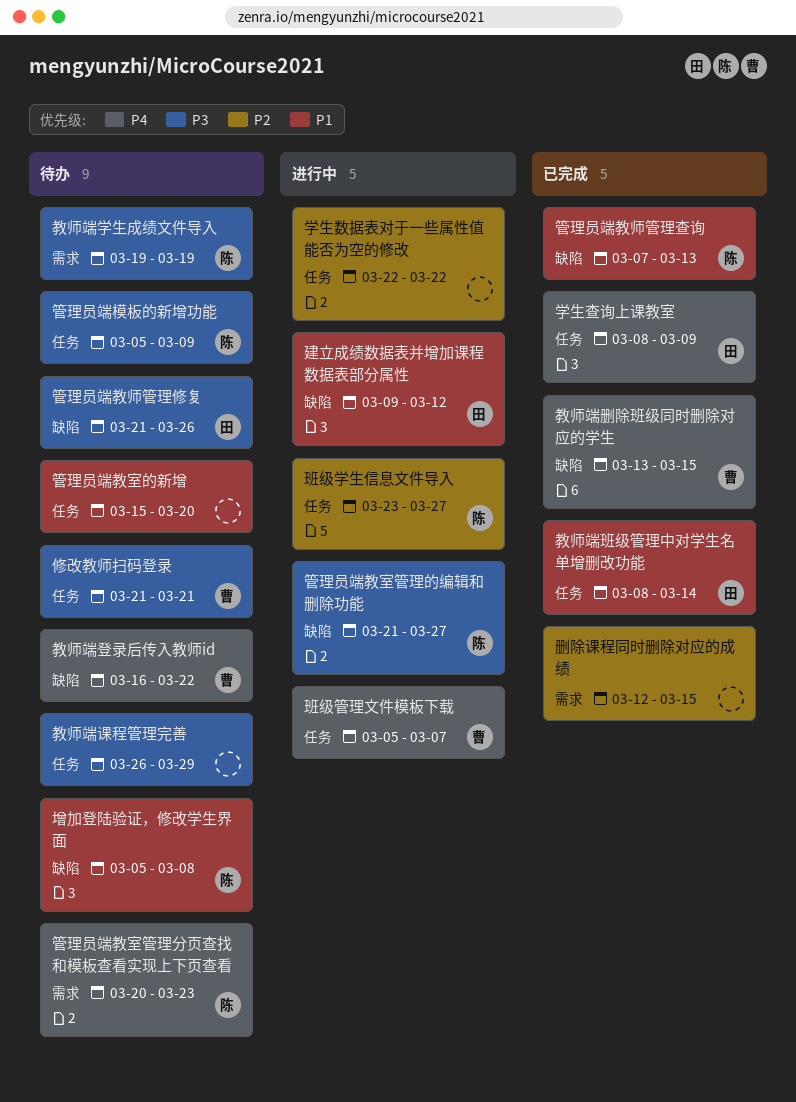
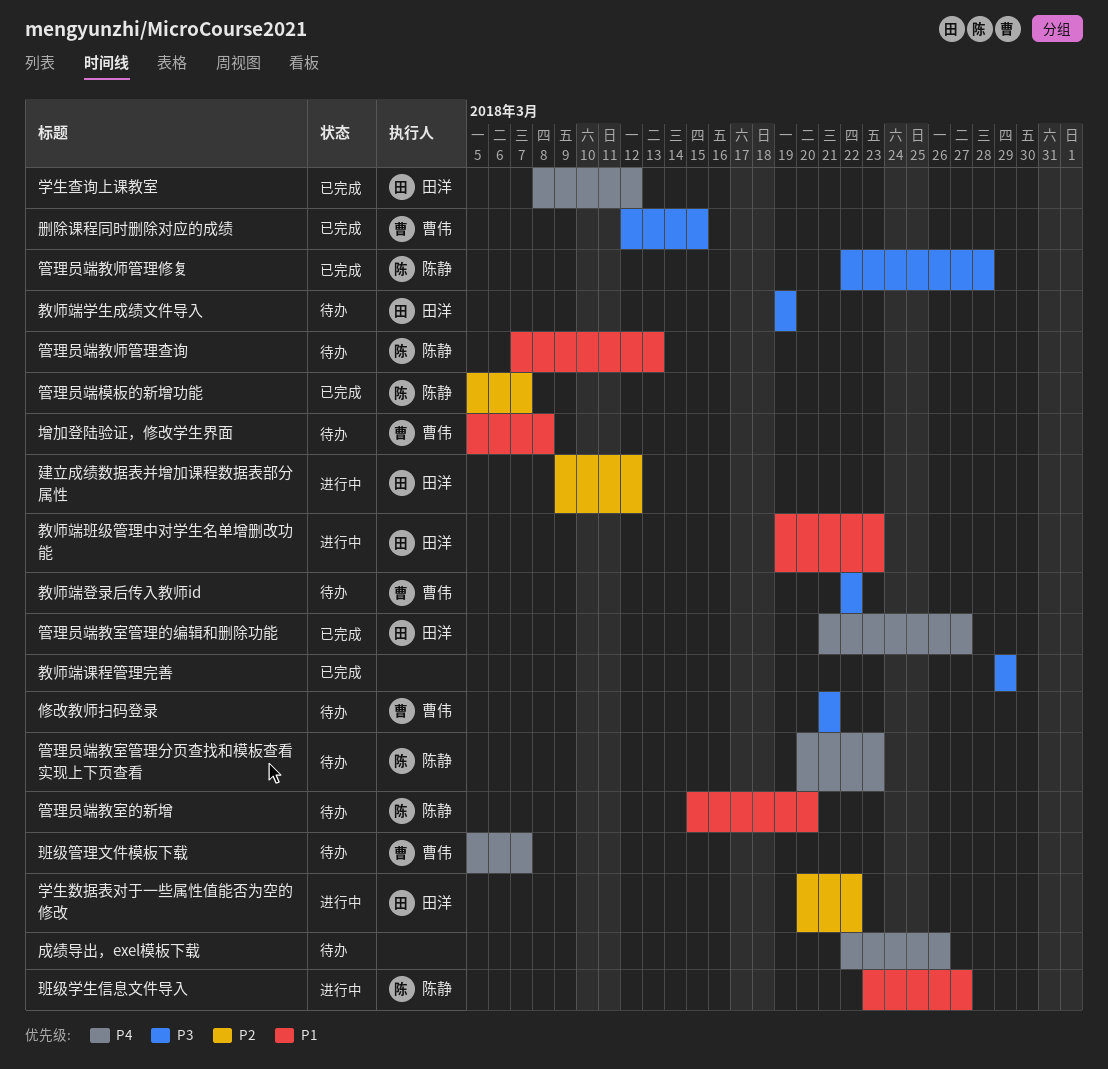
删除课程同时删除对应的成绩, owner: none -> 曹伟
删除课程同时删除对应的成绩, priority: P2 -> P3
增加登陆验证，修改学生界面, owner: 陈静 -> 曹伟
学生数据表对于一些属性值能否为空的修改, owner: none -> 田洋
学生数据表对于一些属性值能否为空的修改, start: Mar 22 -> Mar 20
学生查询上课教室, due: Mar 9 -> Mar 12
建立成绩数据表并增加课程数据表部分属性, priority: P1 -> P2
成绩导出，exel模板下载: none -> present
教师端删除班级同时删除对应的学生: present -> none
教师端学生成绩文件导入, owner: 陈静 -> 田洋
教师端班级管理中对学生名单增删改功能, status: 已完成 -> 进行中
教师端班级管理中对学生名单增删改功能, start: Mar 8 -> Mar 19
教师端班级管理中对学生名单增删改功能, due: Mar 14 -> Mar 23
教师端登录后传入教师id, priority: P4 -> P3
教师端登录后传入教师id, start: Mar 16 -> Mar 22
教师端课程管理完善, status: 待办 -> 已完成
教师端课程管理完善, start: Mar 26 -> Mar 29
班级学生信息文件导入, priority: P2 -> P1
班级管理文件模板下载, status: 进行中 -> 待办
管理员端教室的新增, owner: none -> 陈静
管理员端教室管理的编辑和删除功能, status: 进行中 -> 已完成
管理员端教室管理的编辑和删除功能, owner: 陈静 -> 田洋
管理员端教室管理的编辑和删除功能, priority: P3 -> P4
管理员端教师管理修复, status: 待办 -> 已完成
管理员端教师管理修复, owner: 田洋 -> 陈静
管理员端教师管理修复, start: Mar 21 -> Mar 22
管理员端教师管理修复, due: Mar 26 -> Mar 28
管理员端教师管理查询, status: 已完成 -> 待办
管理员端模板的新增功能, status: 待办 -> 已完成
管理员端模板的新增功能, priority: P3 -> P2
管理员端模板的新增功能, due: Mar 9 -> Mar 7

